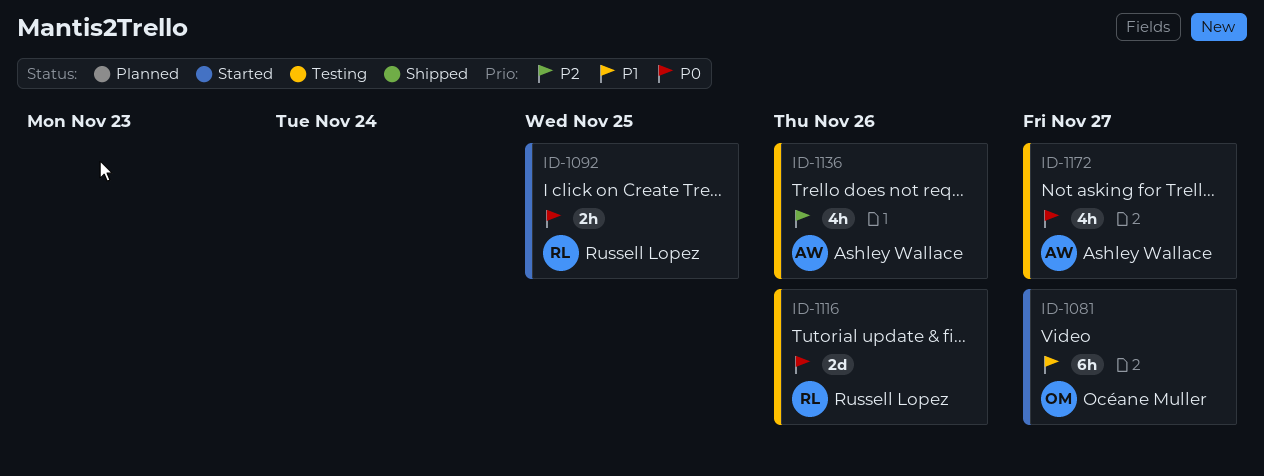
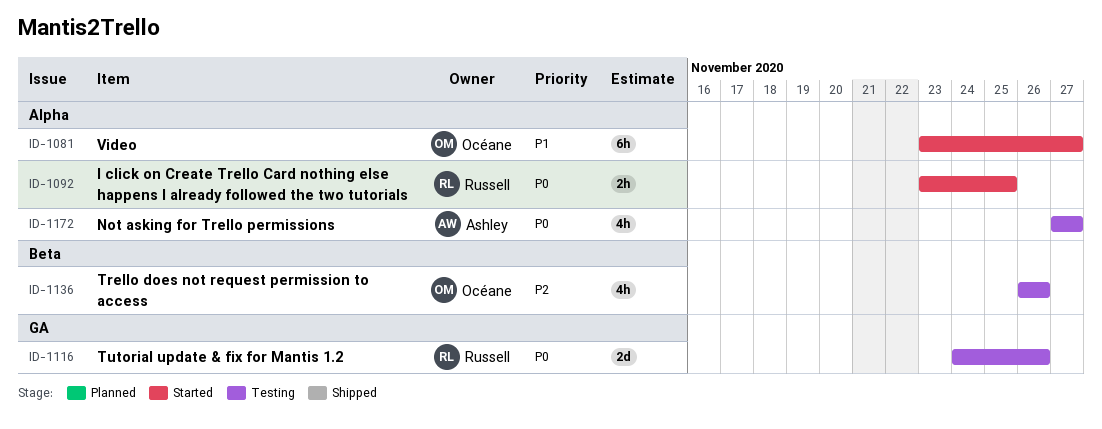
ID-1136, owner: Ashley Wallace -> Océane Muller

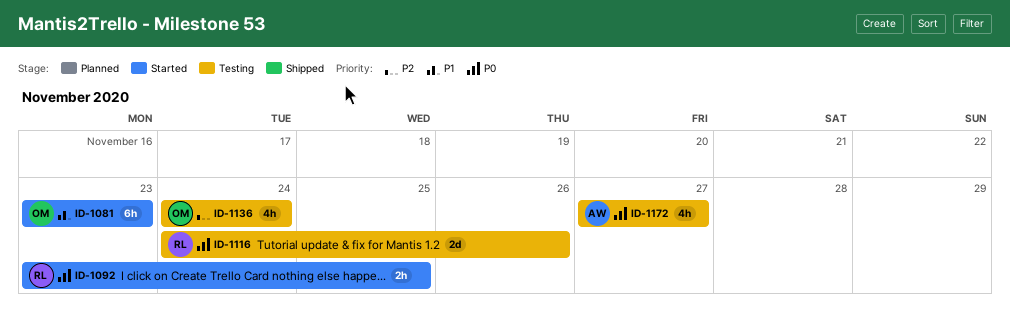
ID-1081, due: Nov 27 -> Nov 23
ID-1136, start: Nov 26 -> Nov 24
ID-1136, due: Nov 26 -> Nov 24

